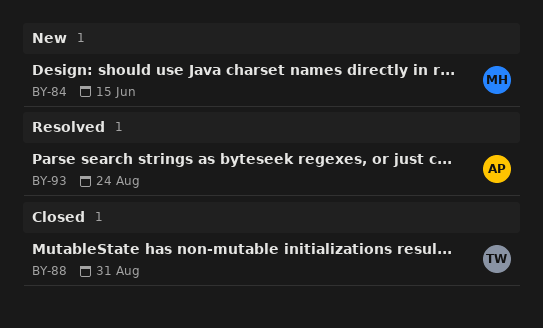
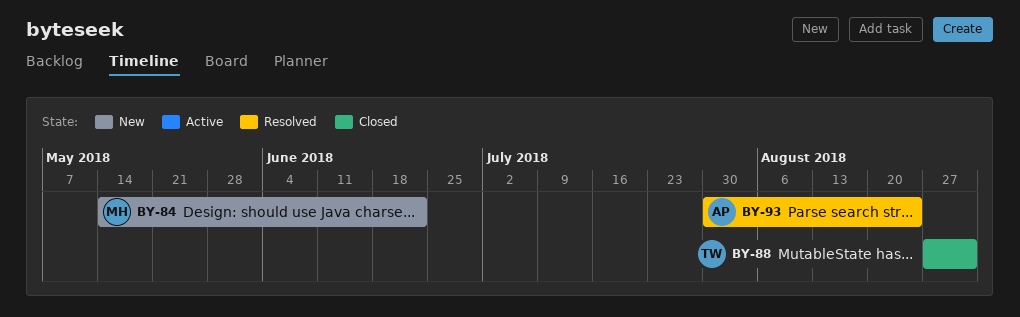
BY-84, due: Jun 15 -> Jun 22

